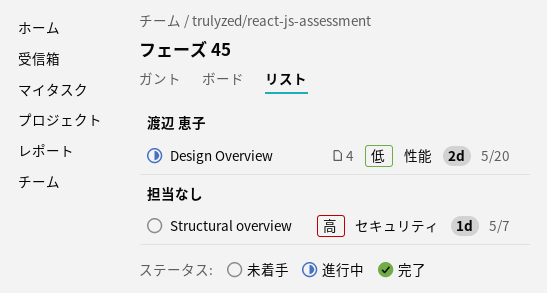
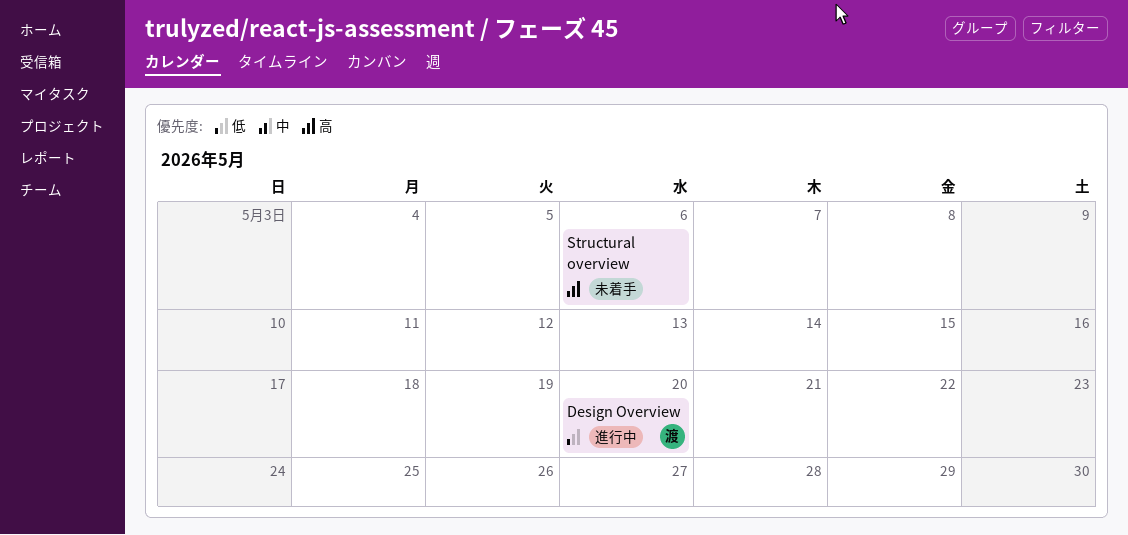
Structural overview, due: May 7 -> May 6

